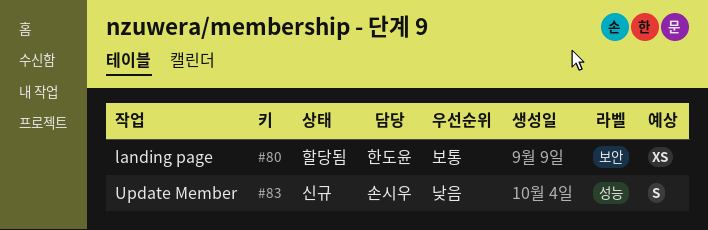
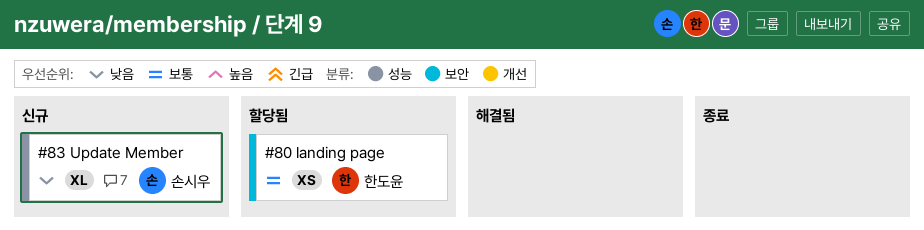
#83, estimate: S -> XL

